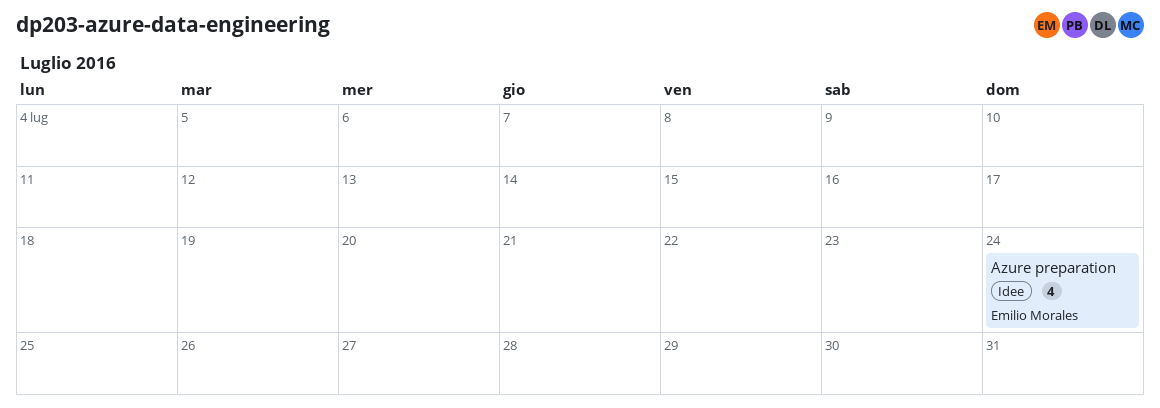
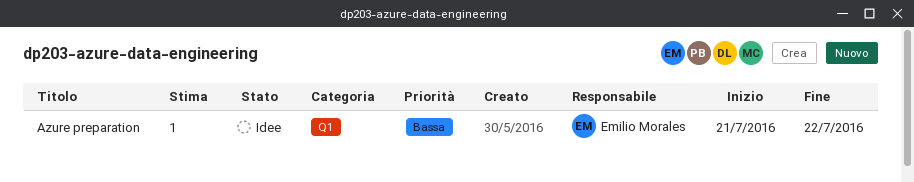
Azure preparation, estimate: 4 -> 1
Azure preparation, due: Jul 24 -> Jul 22

